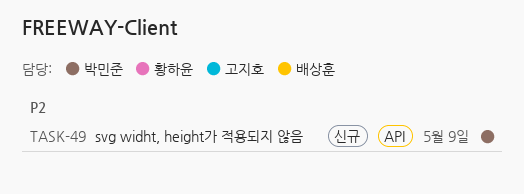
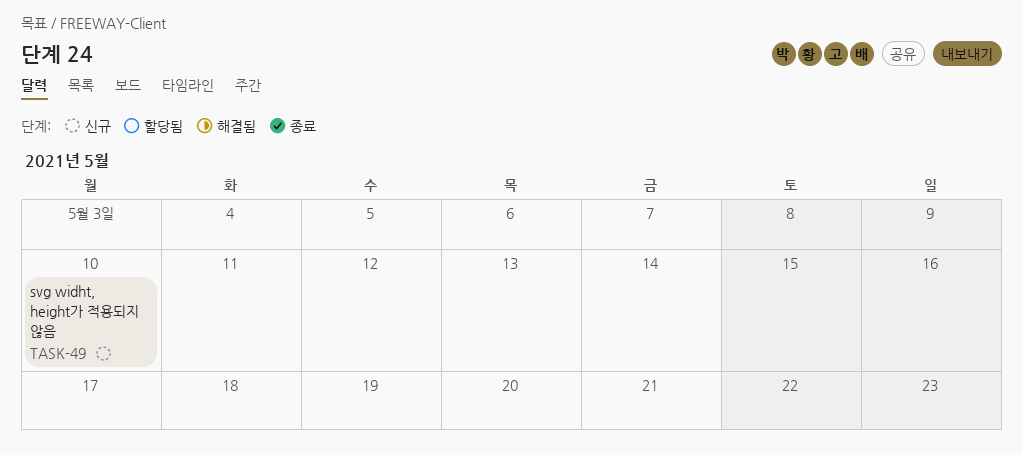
TASK-49, due: May 9 -> May 10

